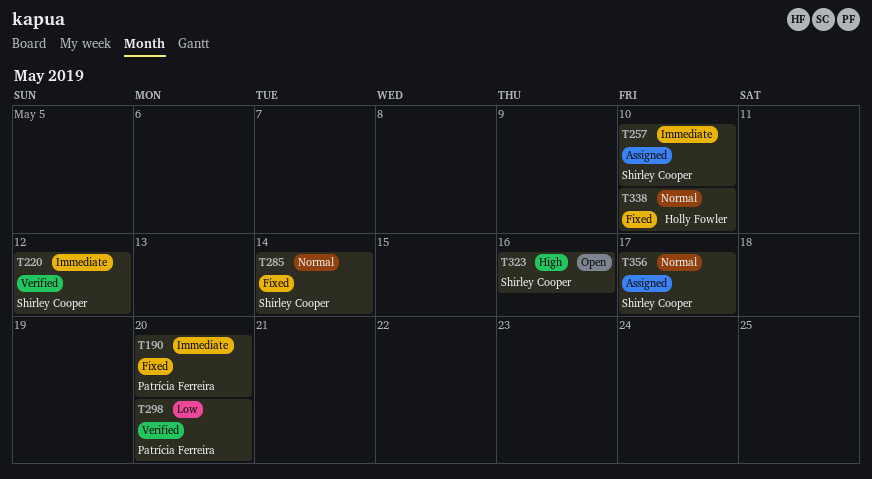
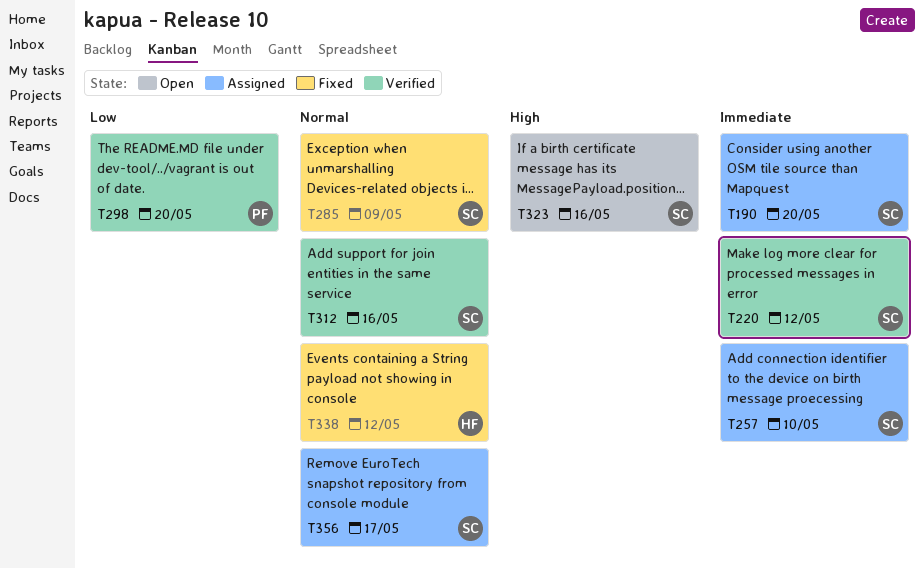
T190, status: Fixed -> Assigned
T190, owner: Patrícia Ferreira -> Shirley Cooper
T285, due: May 14 -> May 9
T312: none -> present
T338, due: May 10 -> May 12

